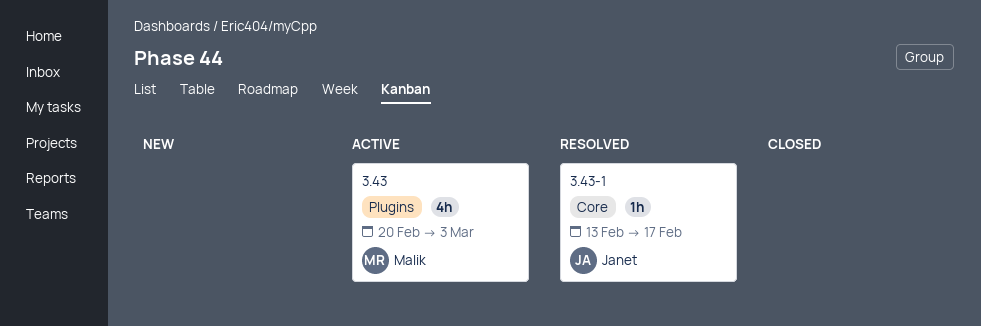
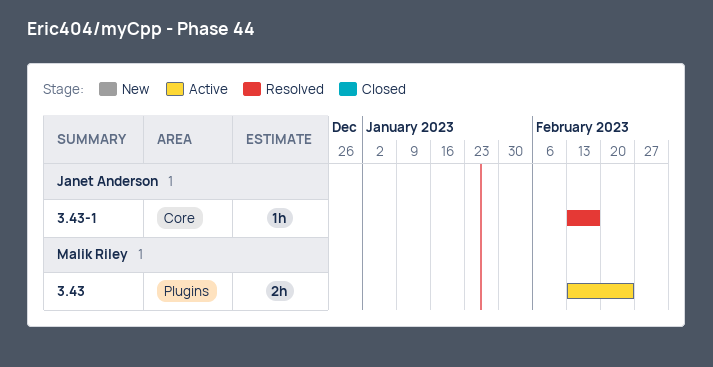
3.43, estimate: 4h -> 2h
3.43, start: Feb 20 -> Feb 13
3.43, due: Mar 3 -> Feb 24

